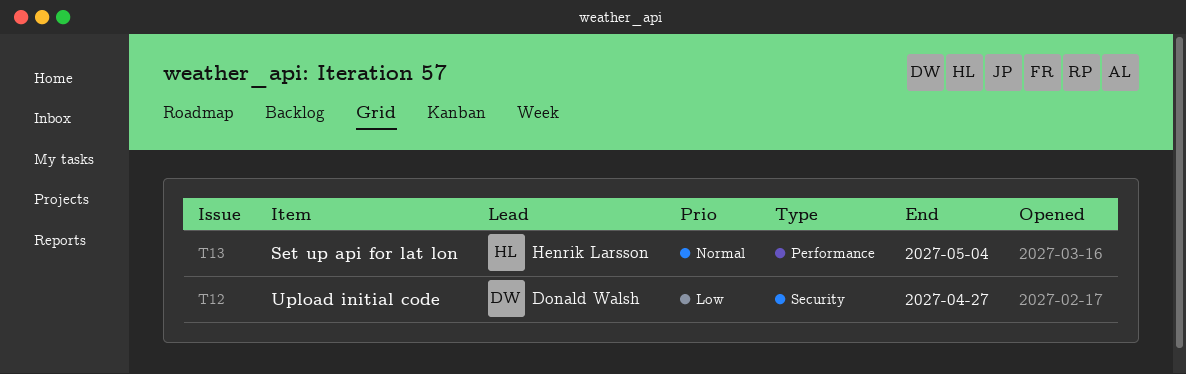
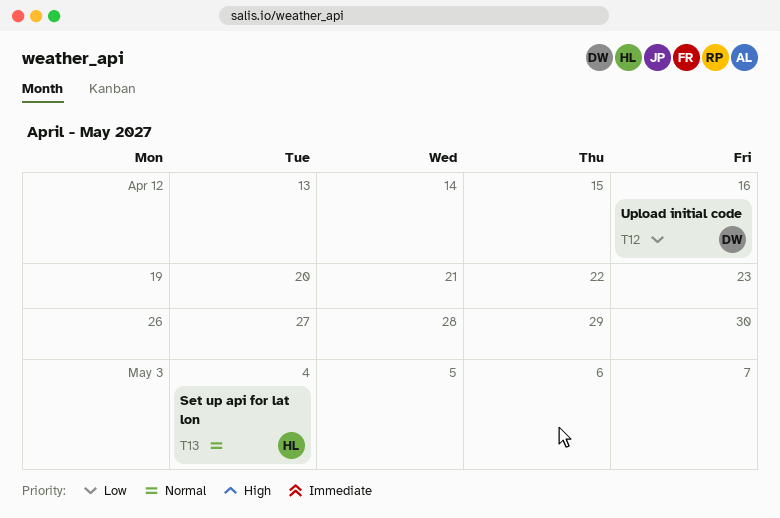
T12, due: Apr 27 -> Apr 16

